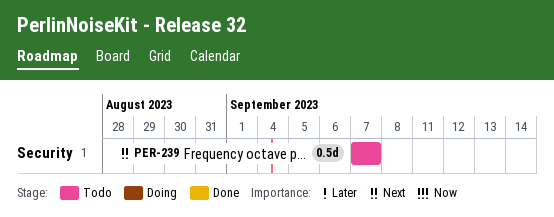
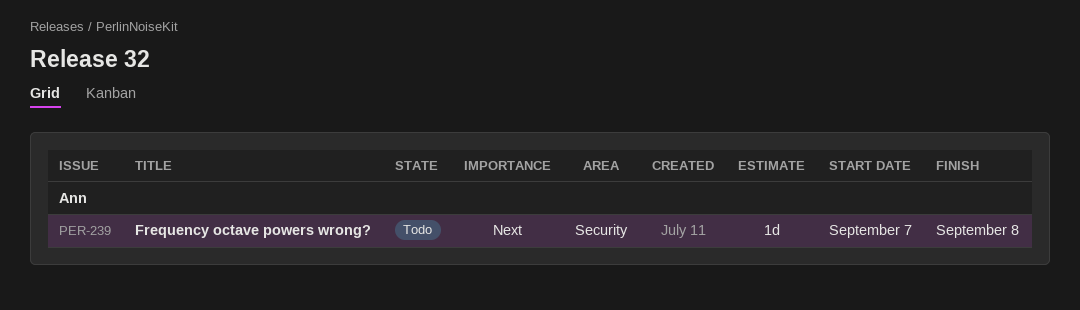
PER-239, estimate: 0.5d -> 1d
PER-239, due: Sep 7 -> Sep 8

